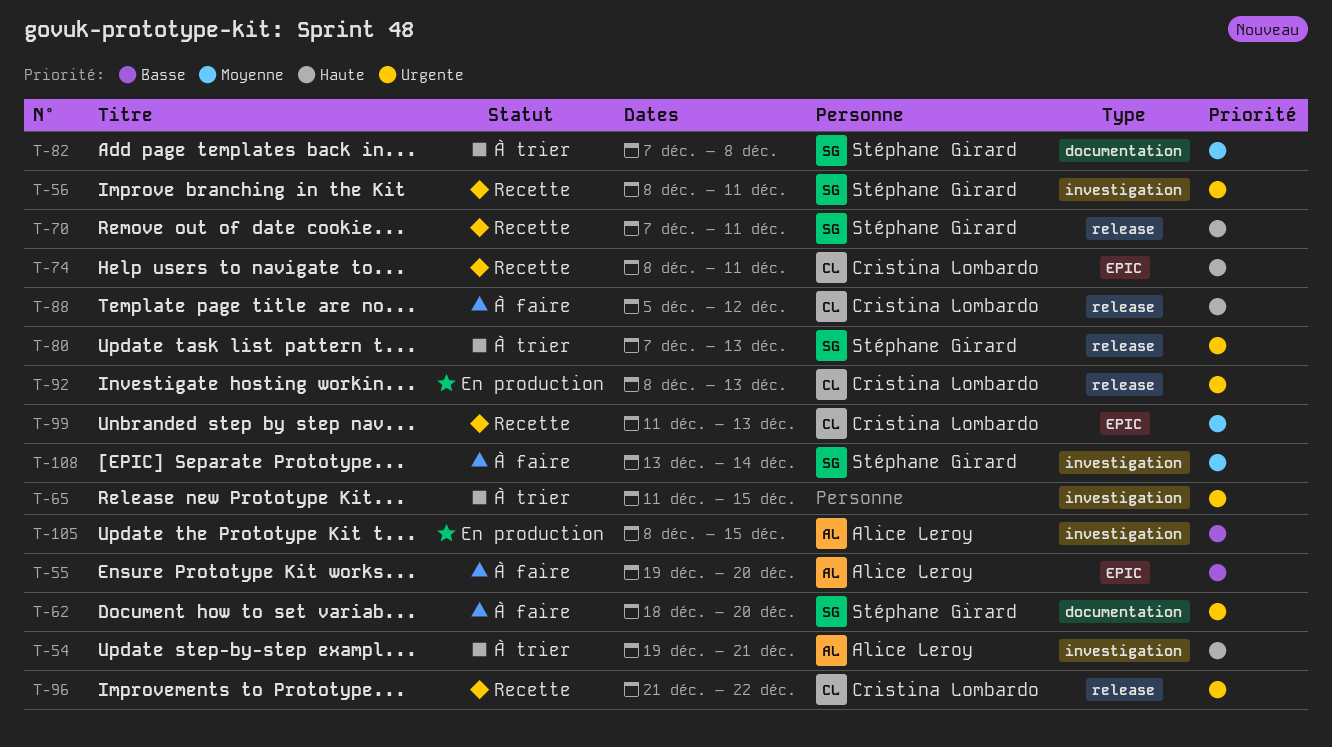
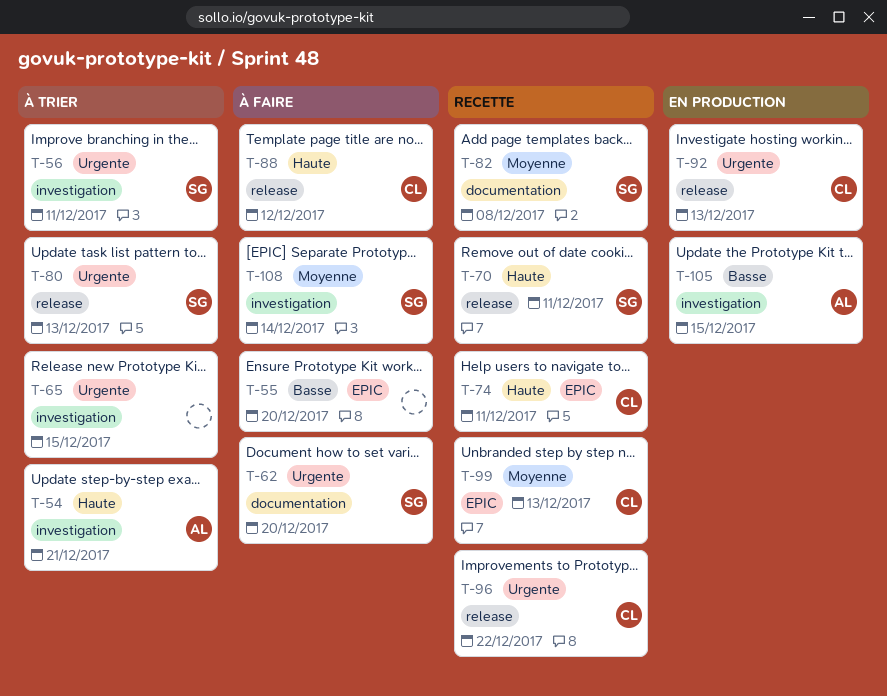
T-55, owner: Alice Leroy -> none
T-56, status: Recette -> À trier
T-82, status: À trier -> Recette

